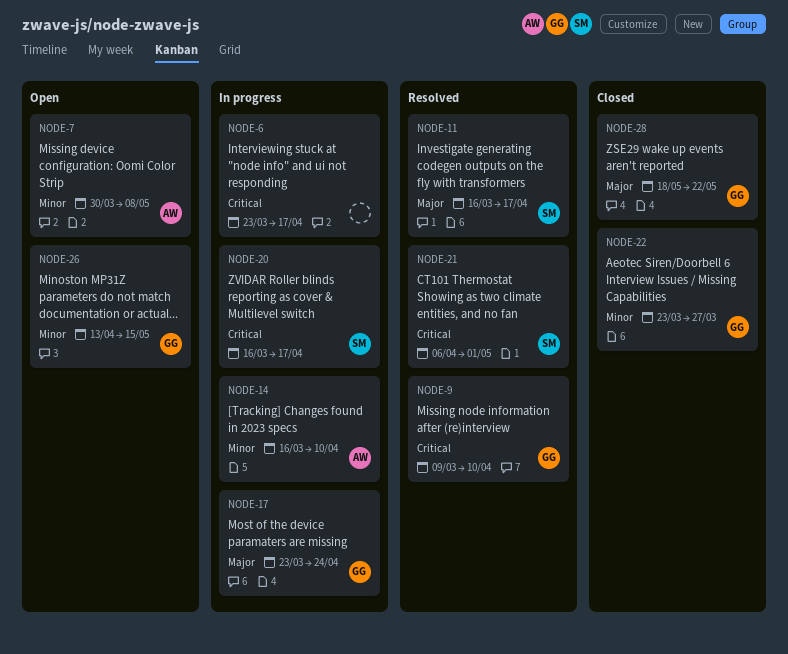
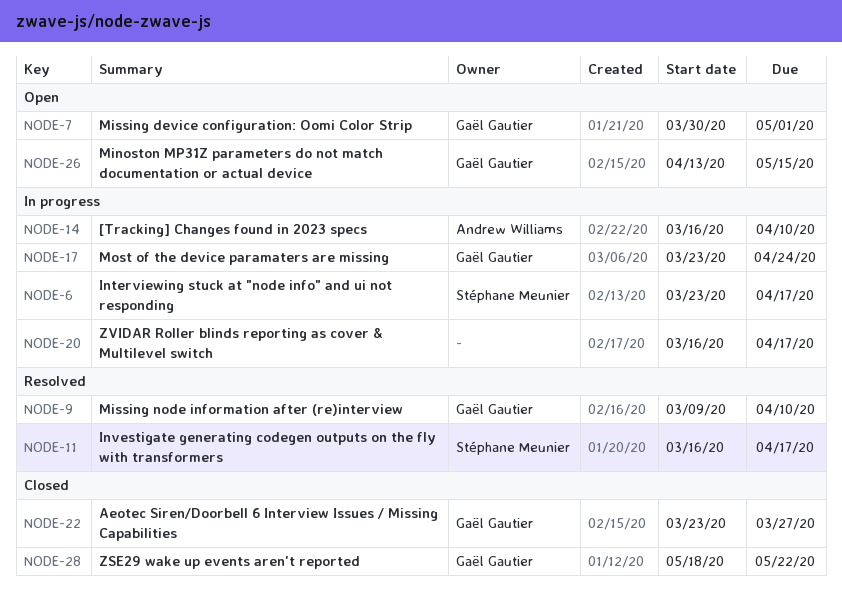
NODE-6, owner: none -> Stéphane Meunier
NODE-7, owner: Andrew Williams -> Gaël Gautier
NODE-7, due: May 8 -> May 1
NODE-20, owner: Stéphane Meunier -> none
NODE-21: present -> none

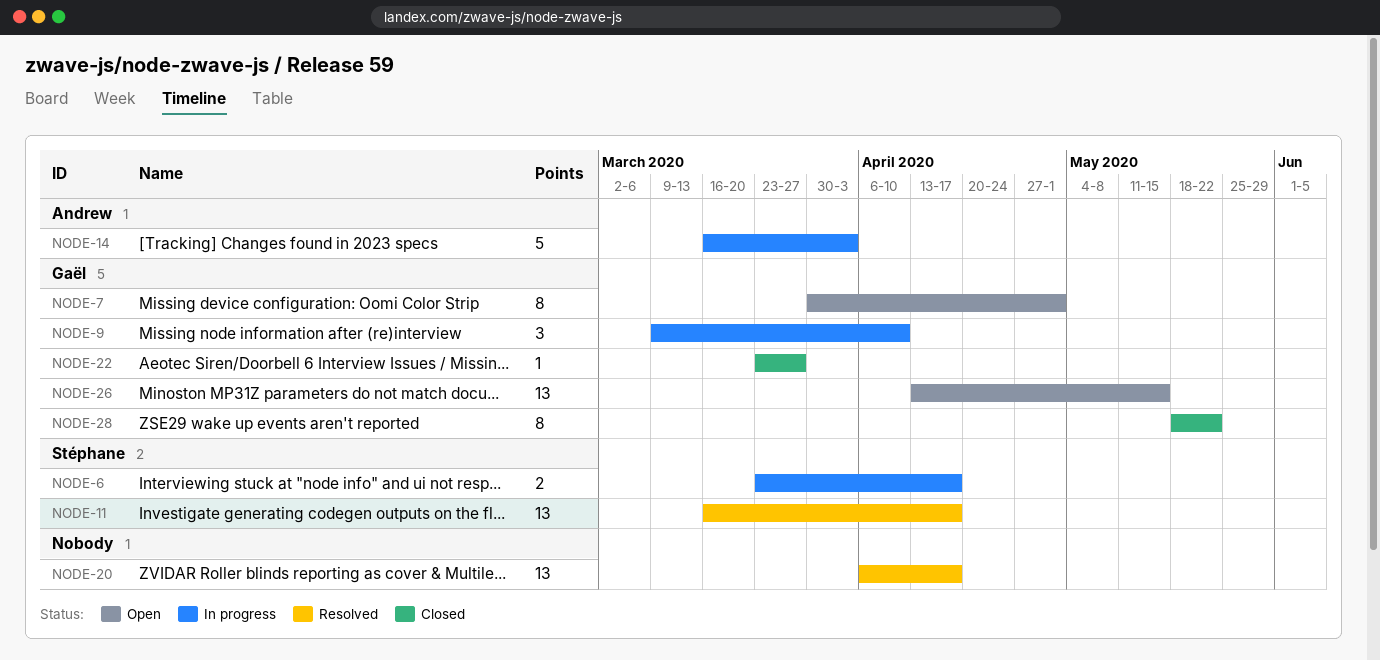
NODE-9, status: Resolved -> In progress
NODE-14, due: Apr 10 -> Apr 3
NODE-17: present -> none
NODE-20, status: In progress -> Resolved
NODE-20, start: Mar 16 -> Apr 6

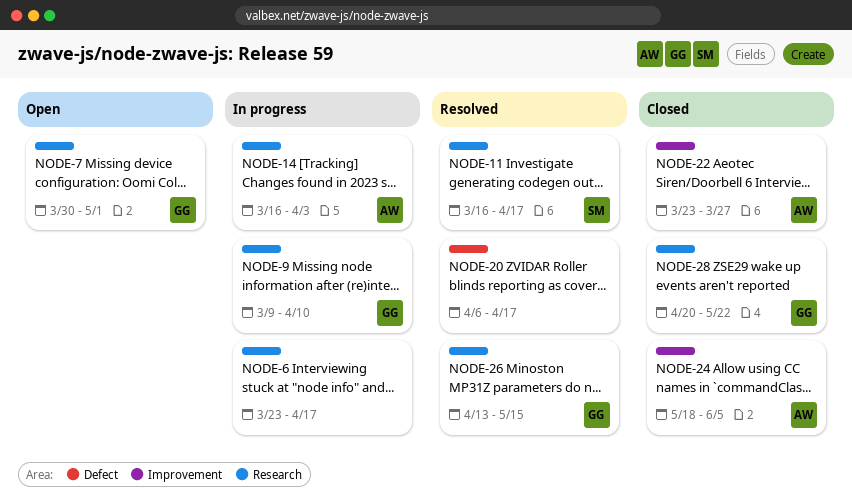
NODE-6, owner: Stéphane -> none
NODE-22, owner: Gaël -> Andrew
NODE-24: none -> present
NODE-26, status: Open -> Resolved
NODE-28, start: May 18 -> Apr 20

